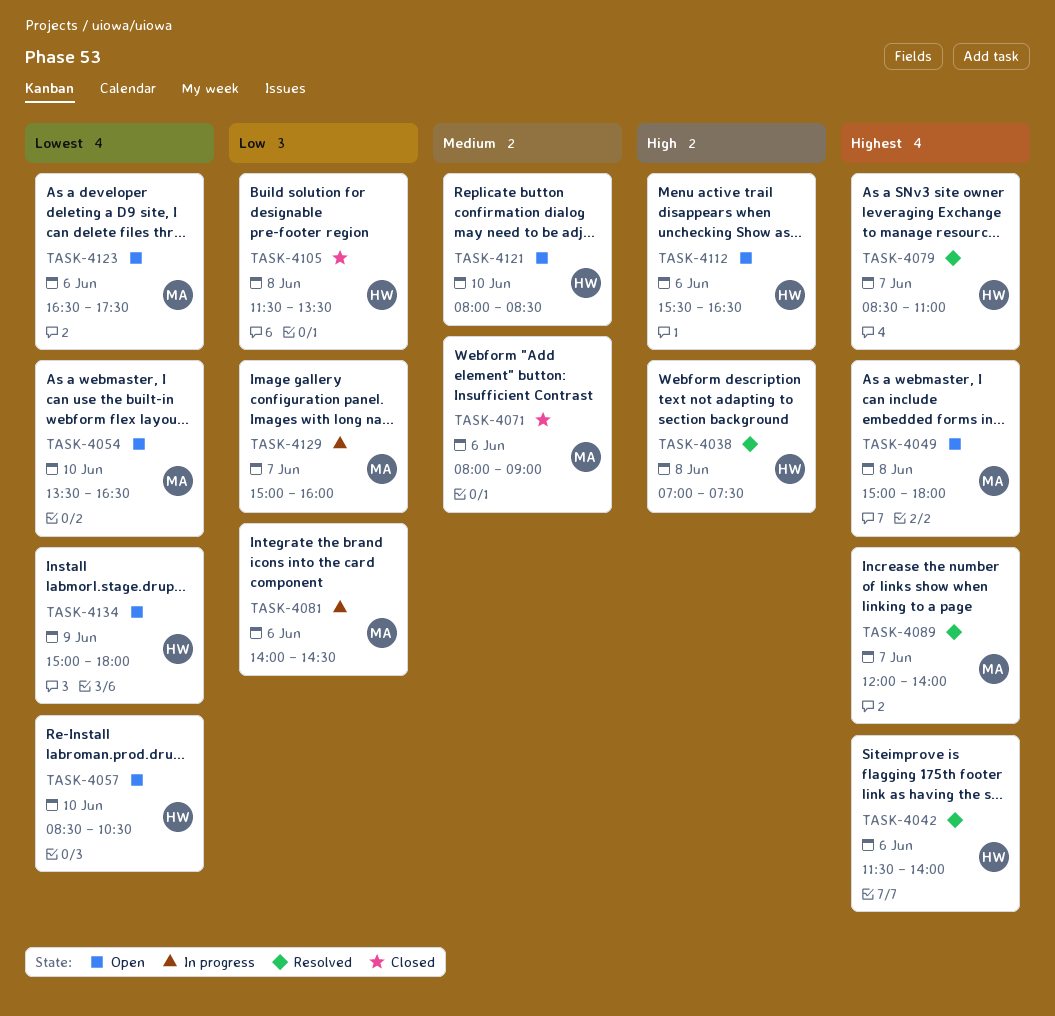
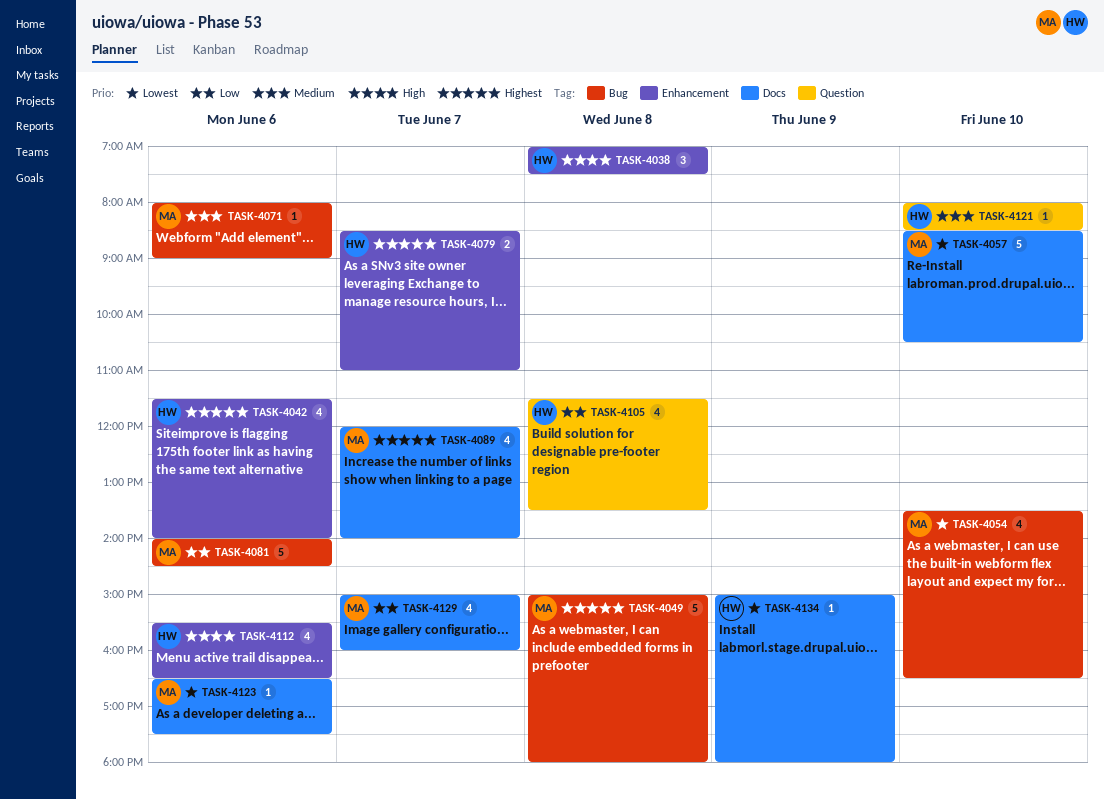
TASK-4057, owner: HW -> MA

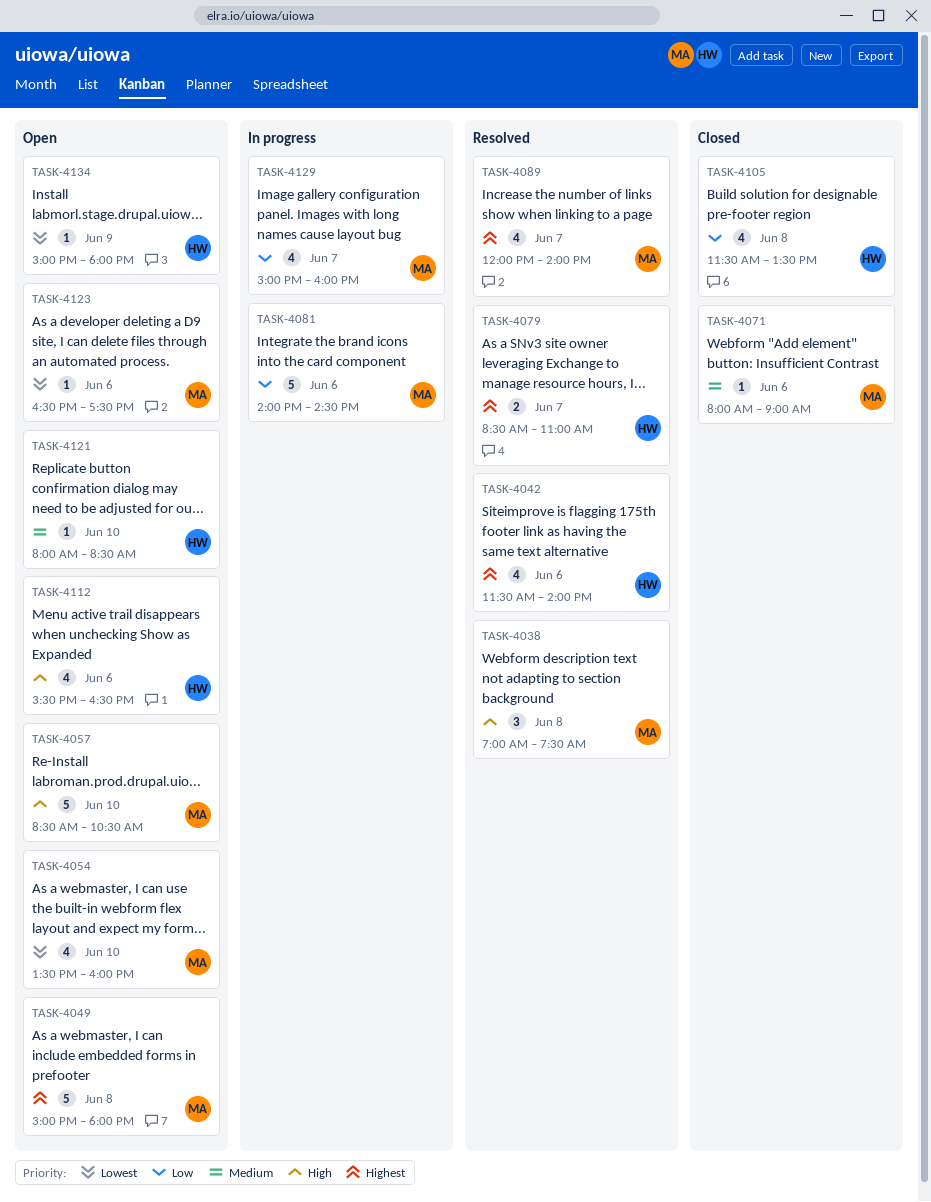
TASK-4038, owner: HW -> MA
TASK-4054, ends: 16:30 -> 16:00
TASK-4057, priority: Lowest -> High

